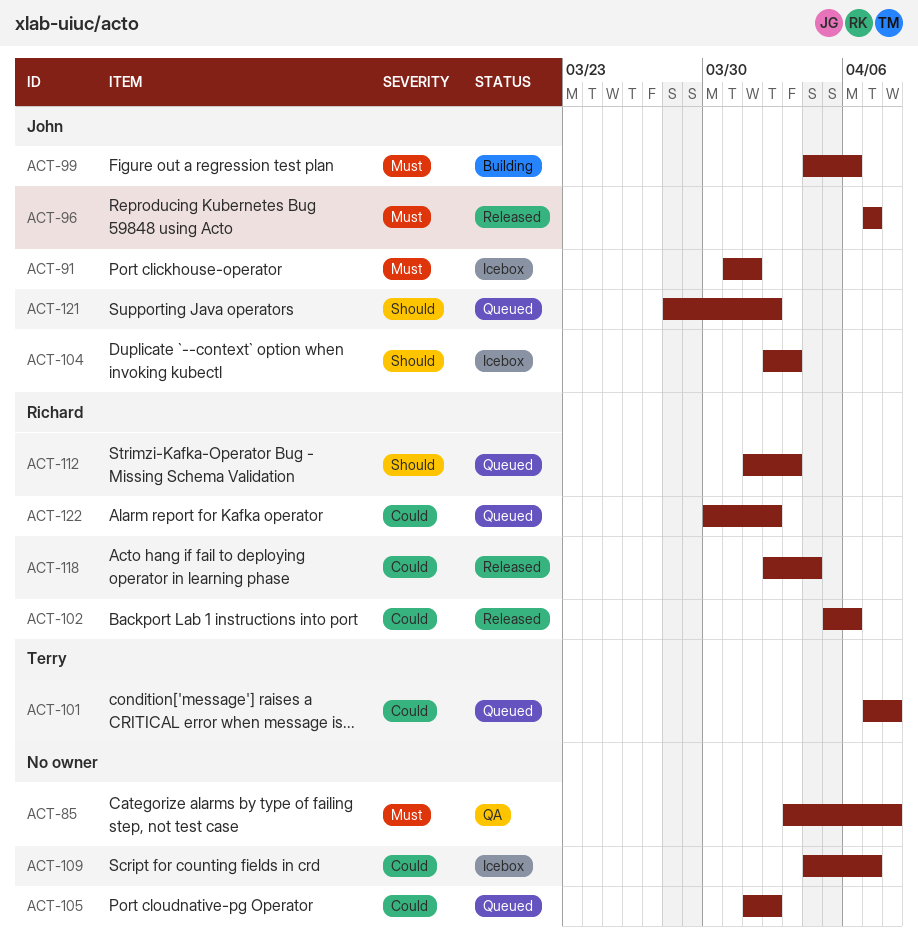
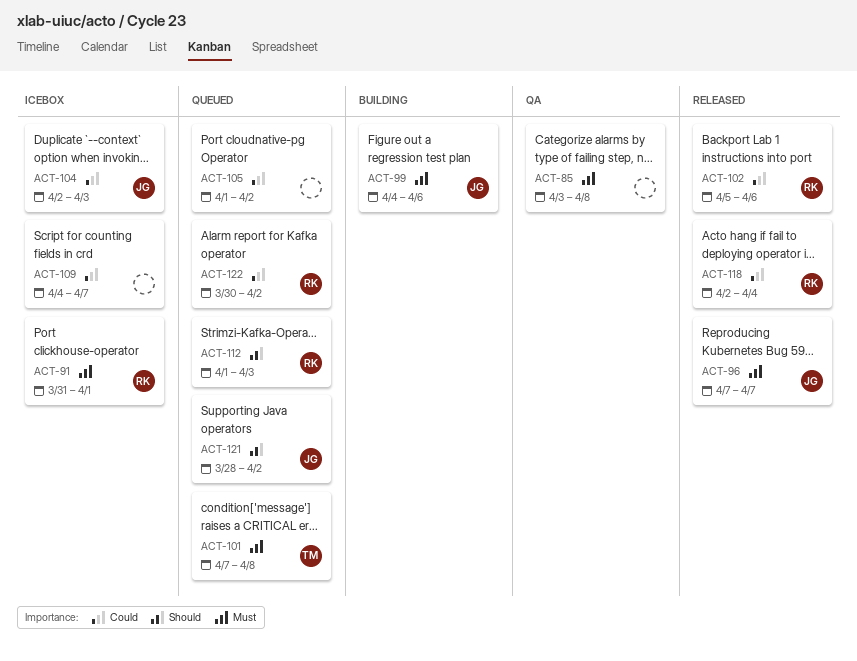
ACT-91, owner: John -> Richard
ACT-101, priority: Could -> Must
ACT-104, priority: Should -> Could

